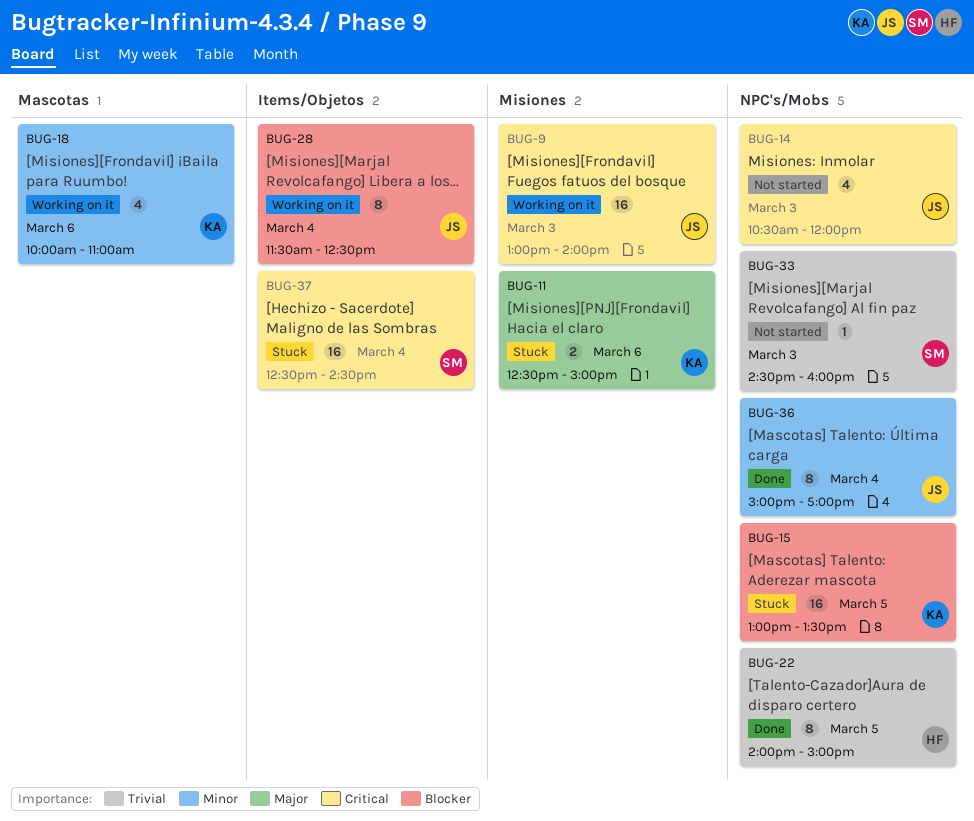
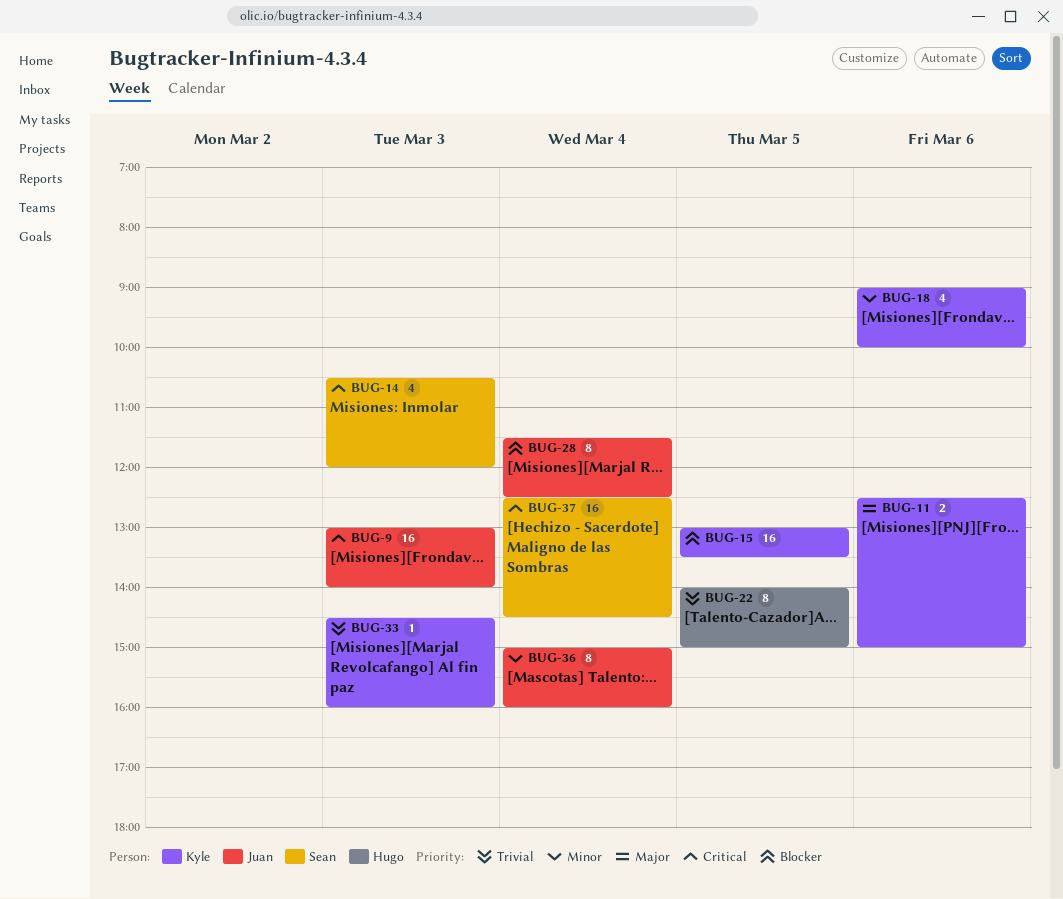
BUG-14, owner: Juan -> Sean
BUG-18, begins: 10:00 -> 09:00
BUG-18, ends: 11:00 -> 10:00
BUG-33, owner: Sean -> Kyle
BUG-36, ends: 17:00 -> 16:00

